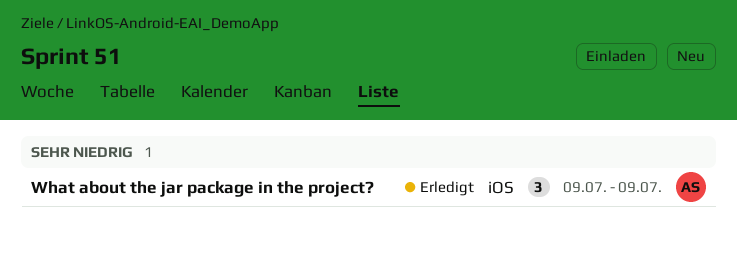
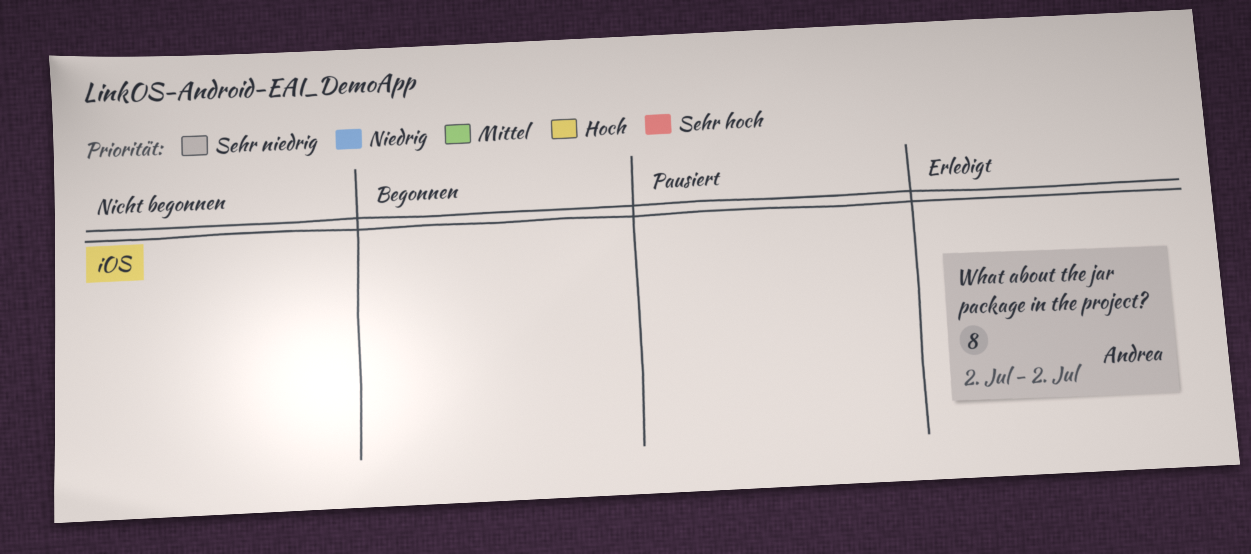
What about the jar package in the project?, estimate: 3 -> 8
What about the jar package in the project?, start: Jul 9 -> Jul 2
What about the jar package in the project?, due: Jul 9 -> Jul 2

